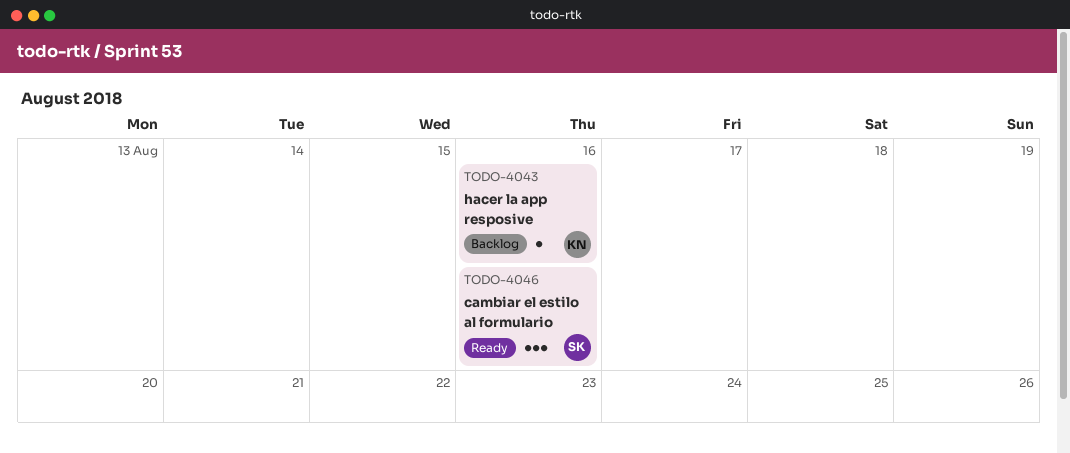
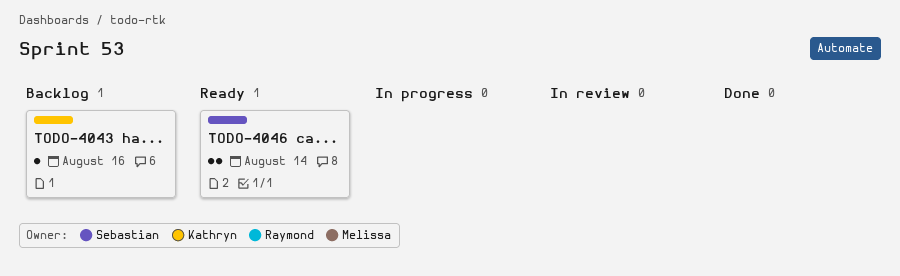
TODO-4046, estimate: 3 -> 2
TODO-4046, due: Aug 16 -> Aug 14

